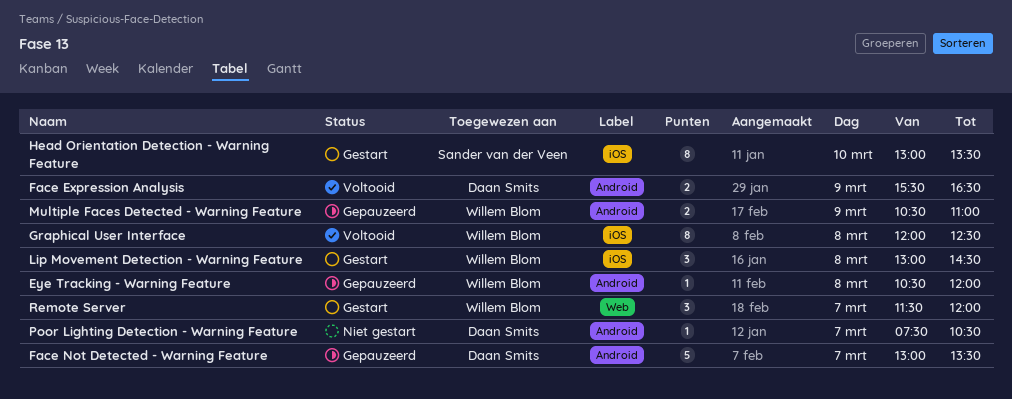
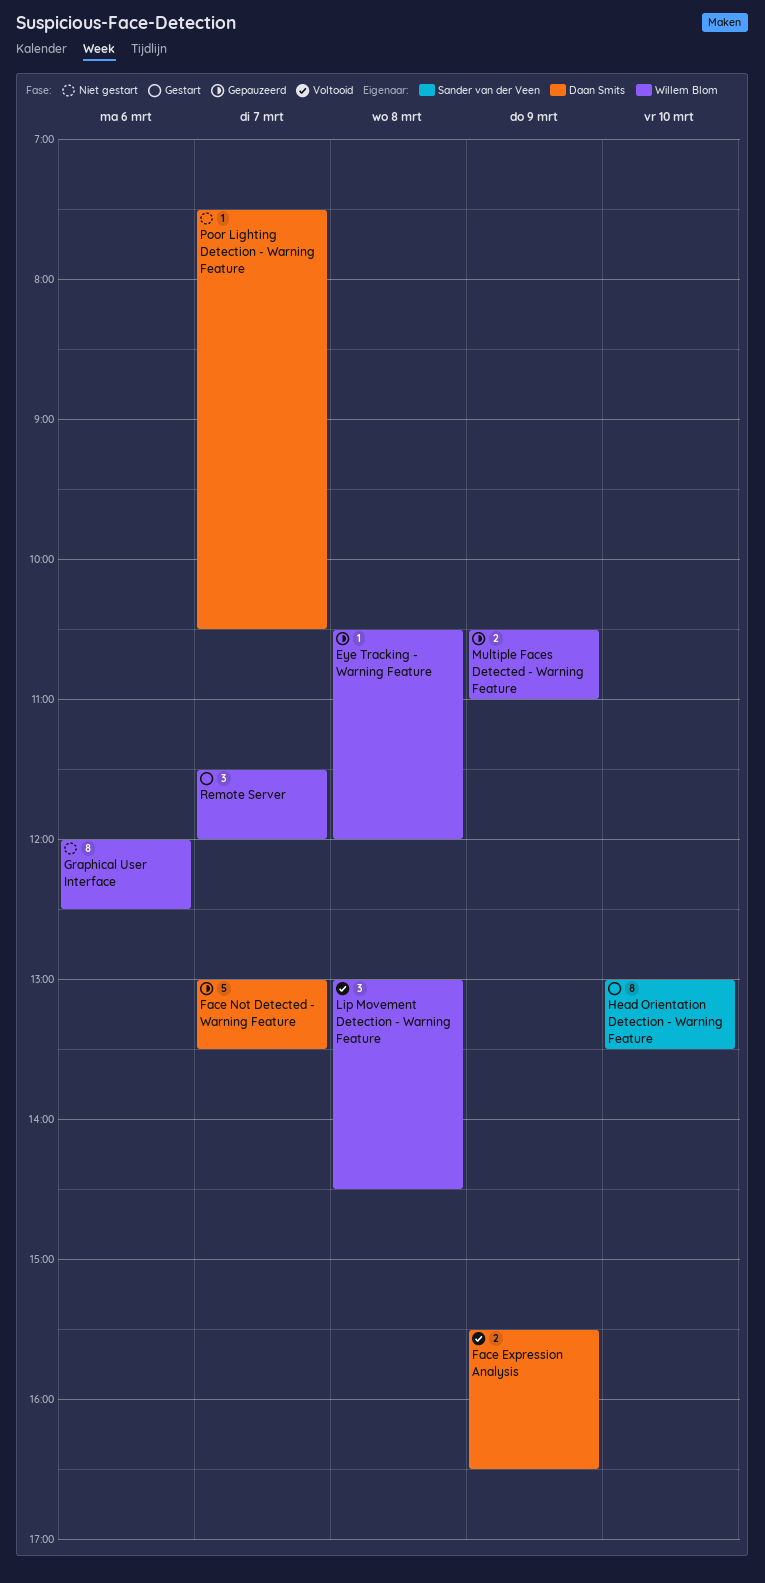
Graphical User Interface, status: Voltooid -> Niet gestart
Graphical User Interface, day: Mar 8 -> Mar 6
Lip Movement Detection - Warning Feature, status: Gestart -> Voltooid

